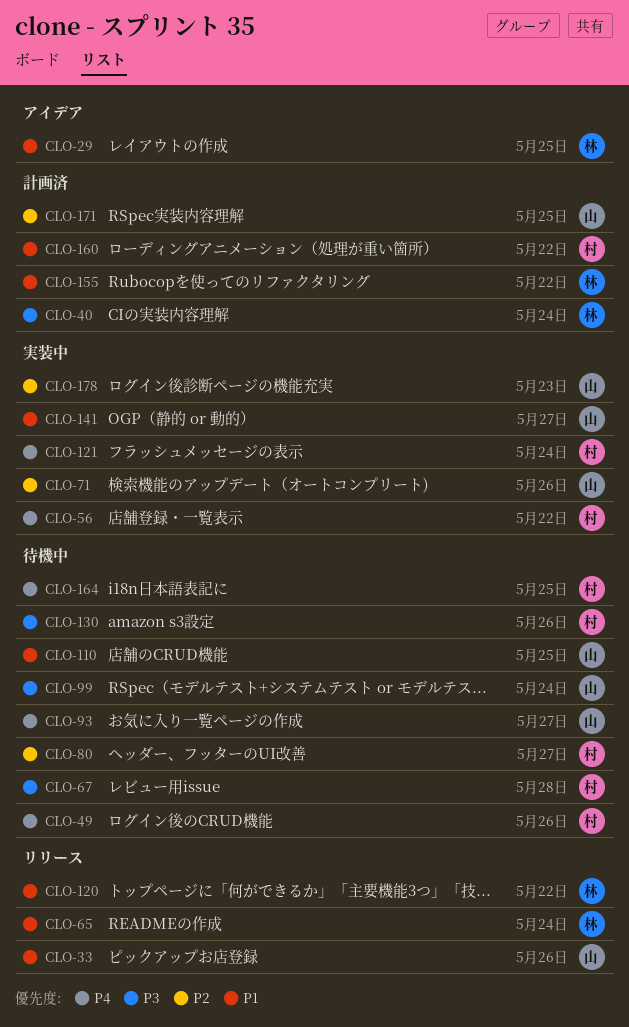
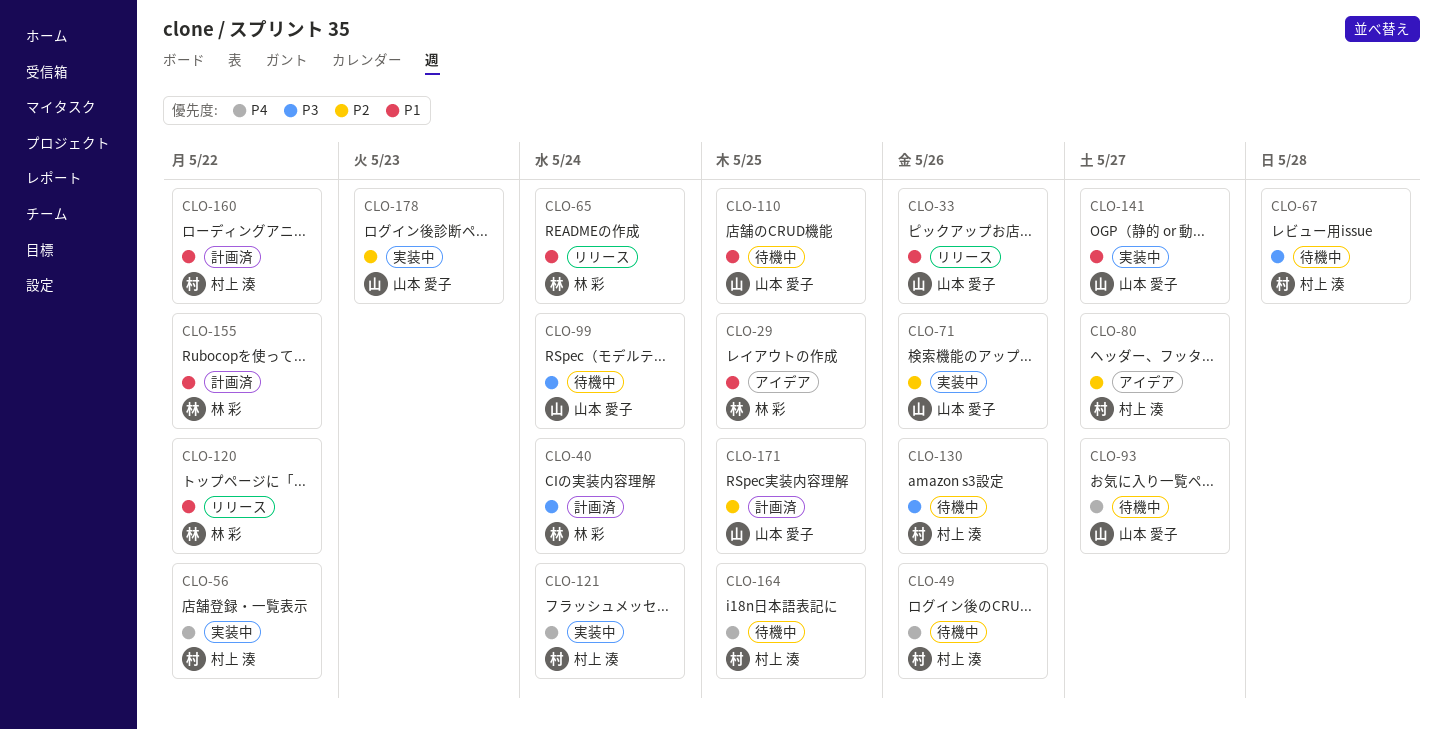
CLO-80, status: 待機中 -> アイデア

